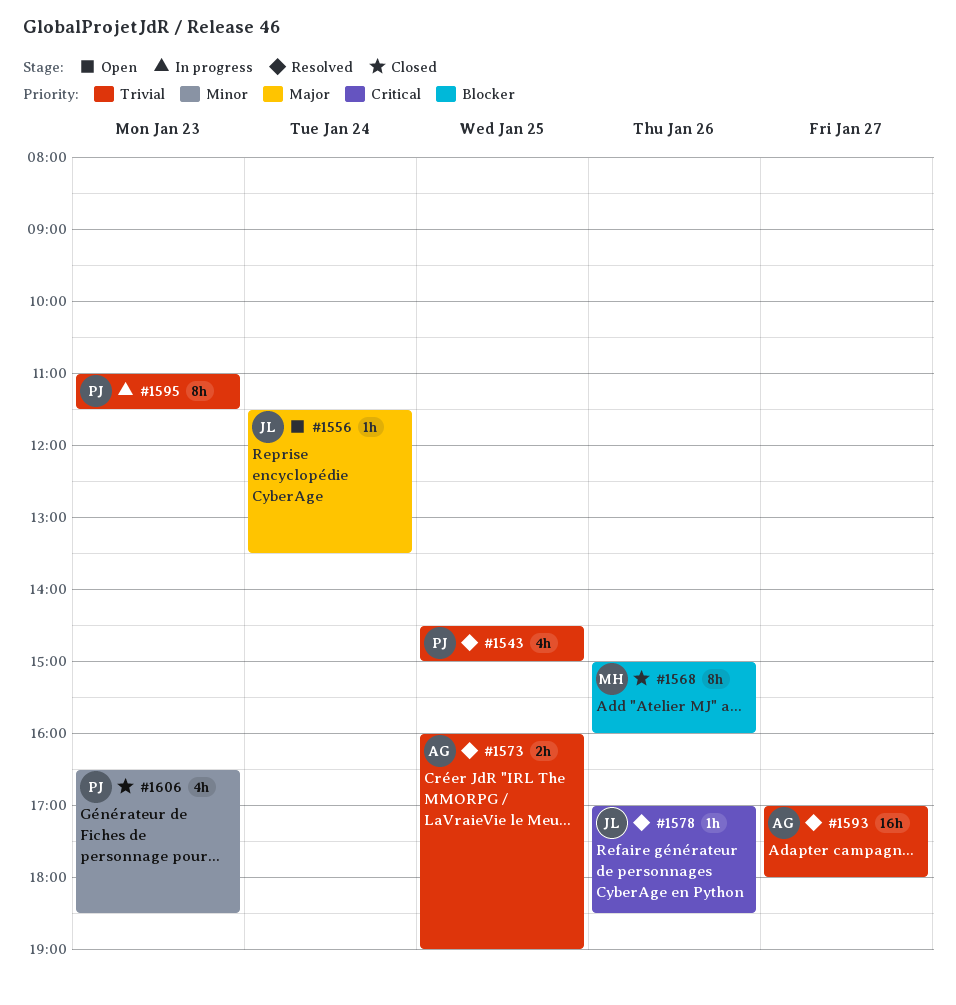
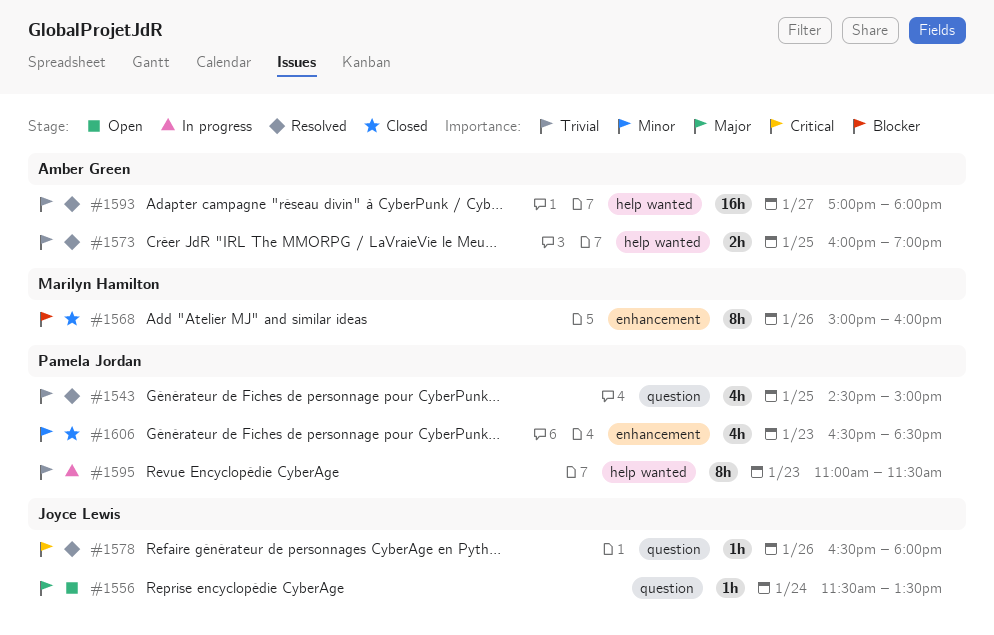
#1578, begins: 17:00 -> 16:30
#1578, ends: 18:30 -> 18:00

